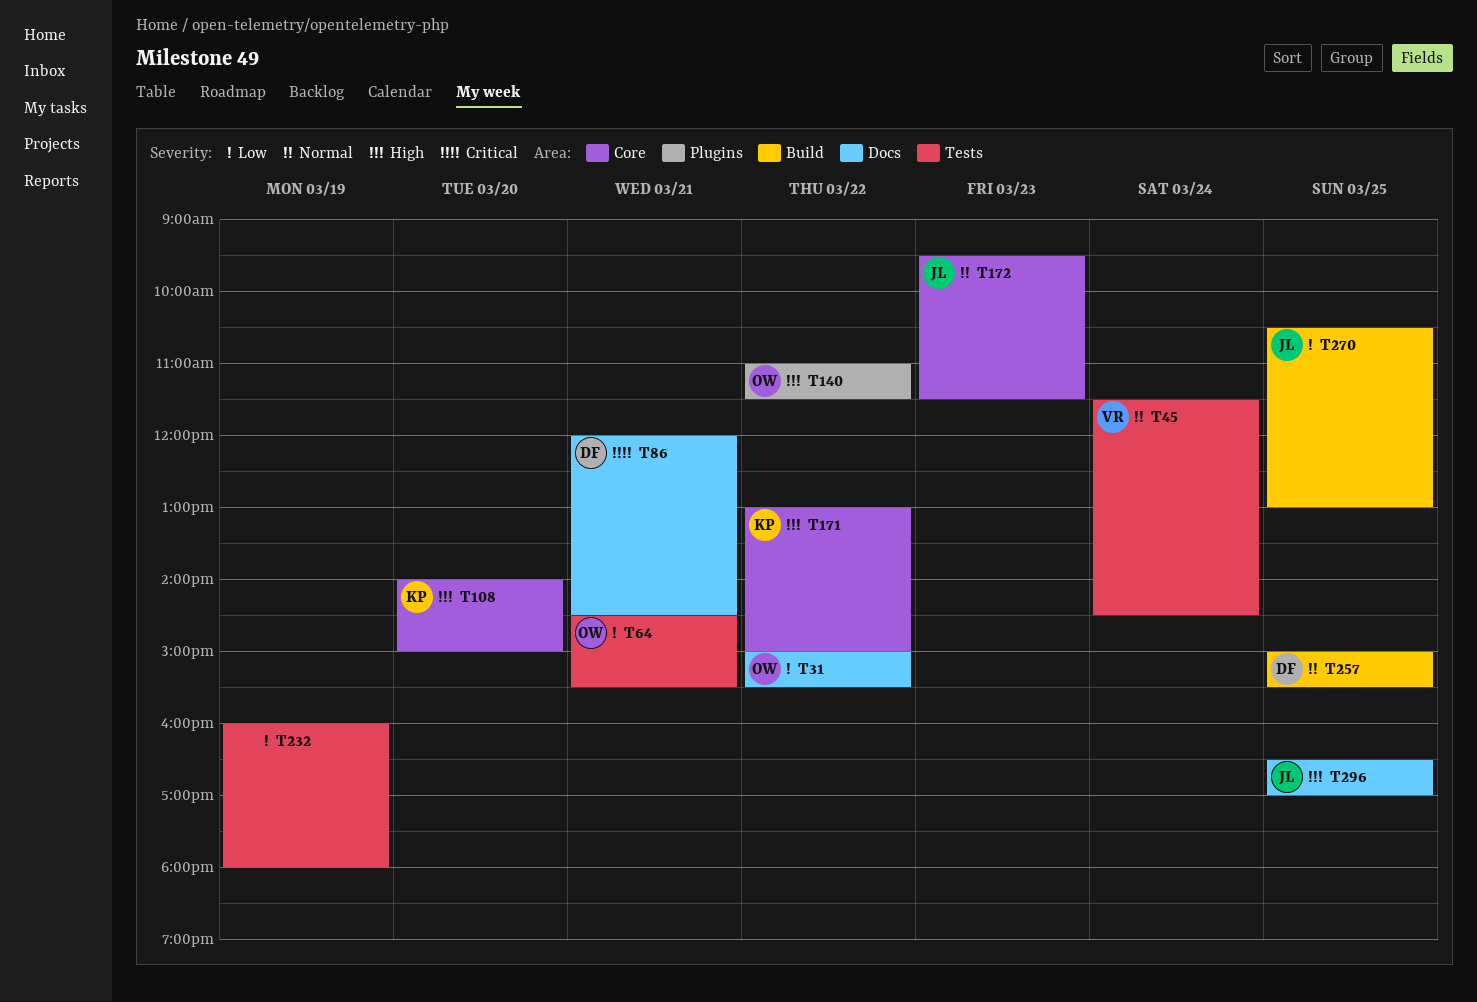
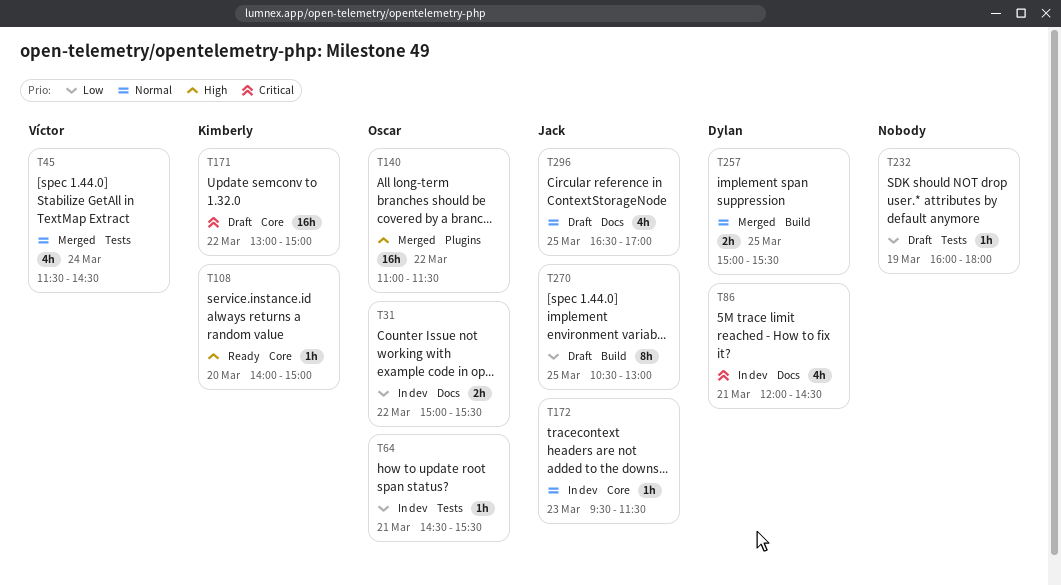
T171, priority: High -> Critical
T296, priority: High -> Normal

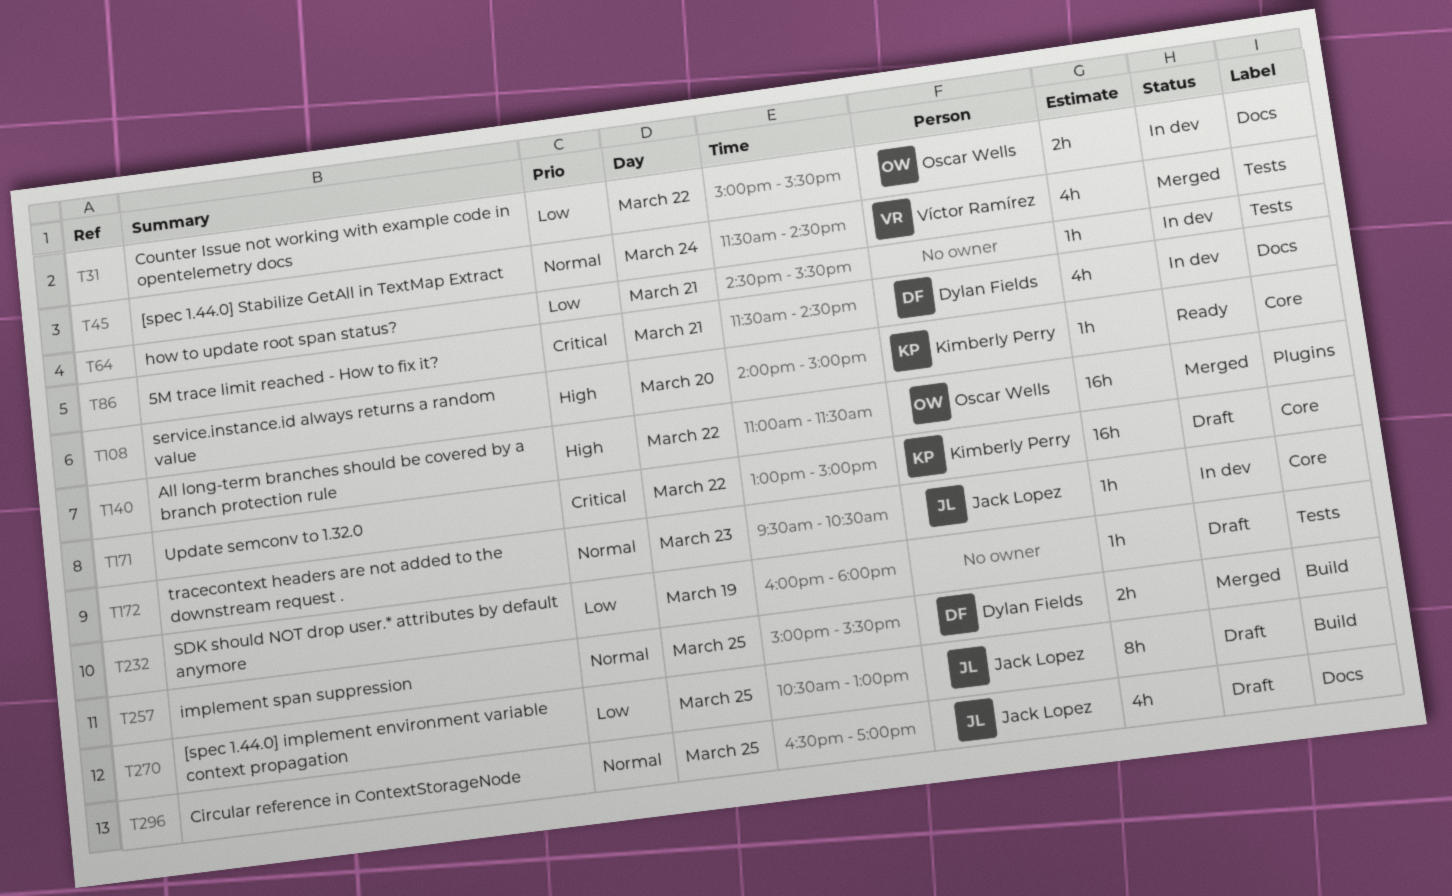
T64, owner: Oscar Wells -> none
T86, begins: 12:00 -> 11:30
T172, ends: 11:30 -> 10:30

